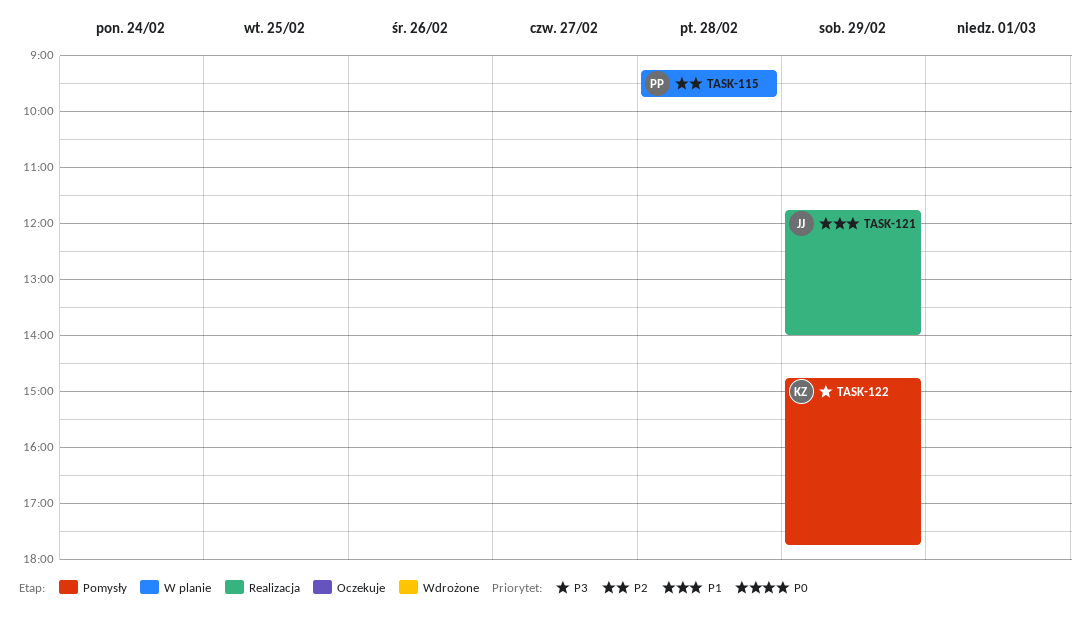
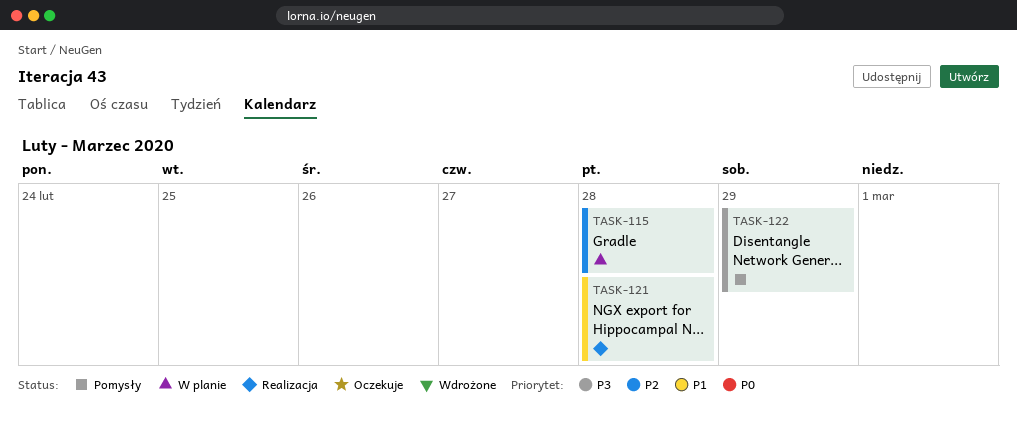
TASK-121, day: Feb 29 -> Feb 28

